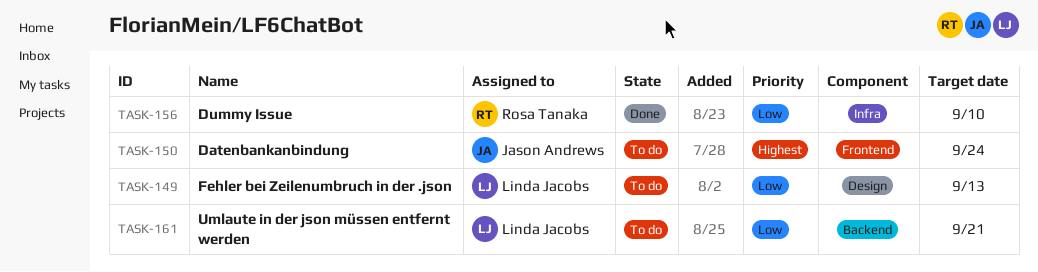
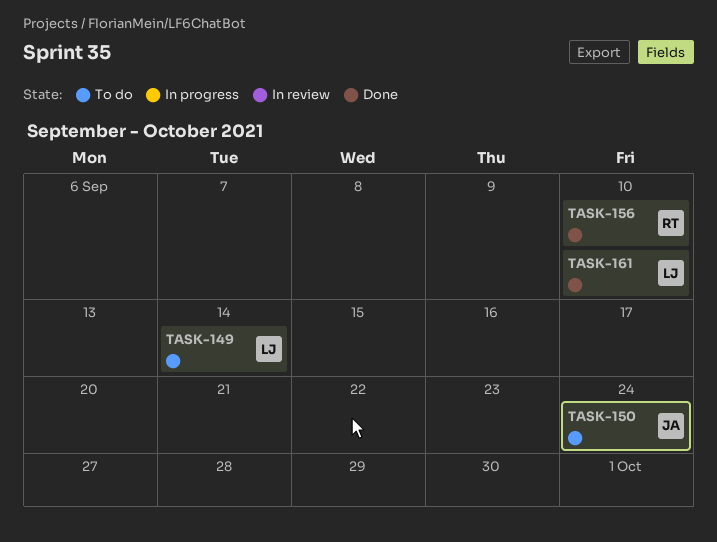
TASK-149, due: Sep 13 -> Sep 14
TASK-161, status: To do -> Done
TASK-161, due: Sep 21 -> Sep 10

